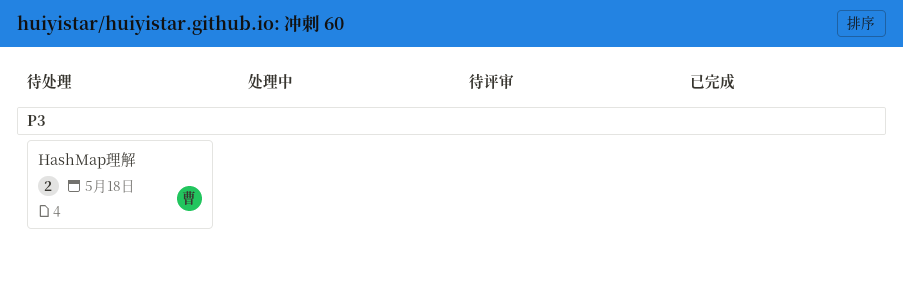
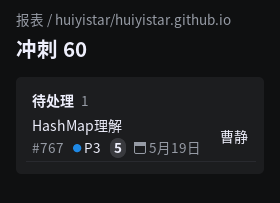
HashMap理解, estimate: 2 -> 5
HashMap理解, due: May 18 -> May 19

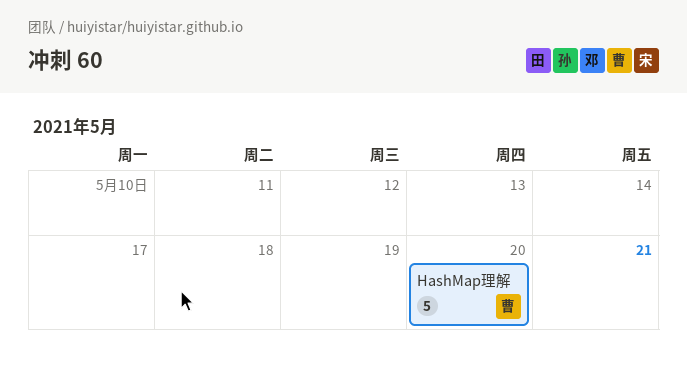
HashMap理解, due: May 19 -> May 20

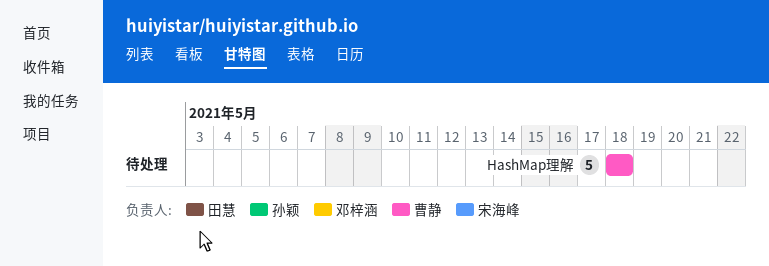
HashMap理解, due: May 20 -> May 18

